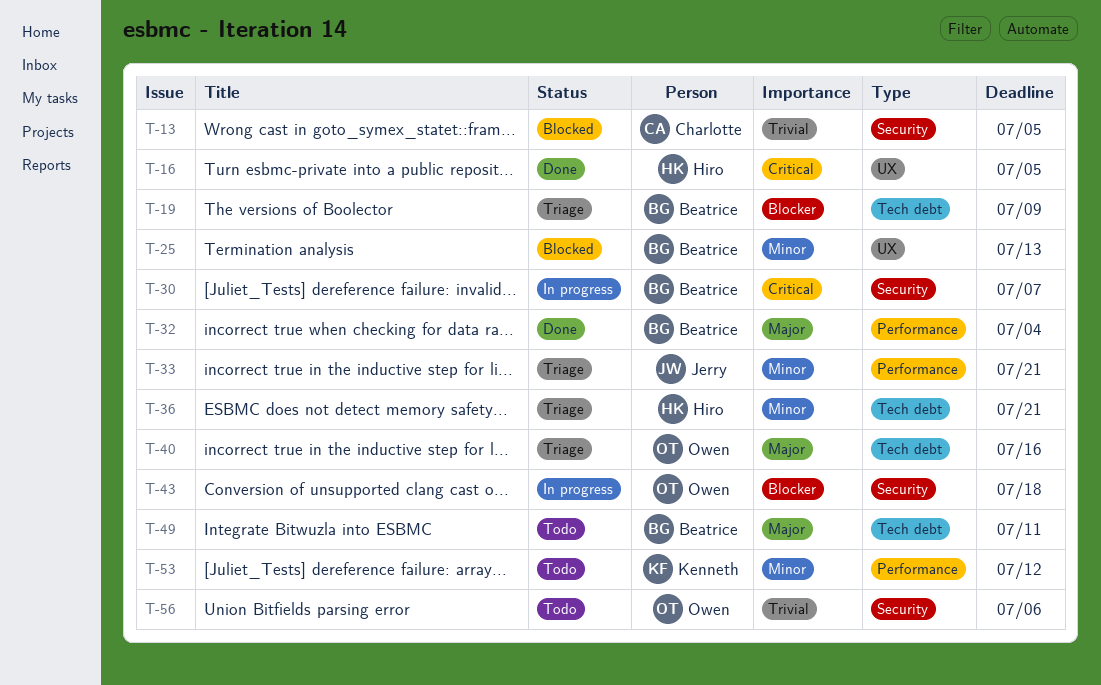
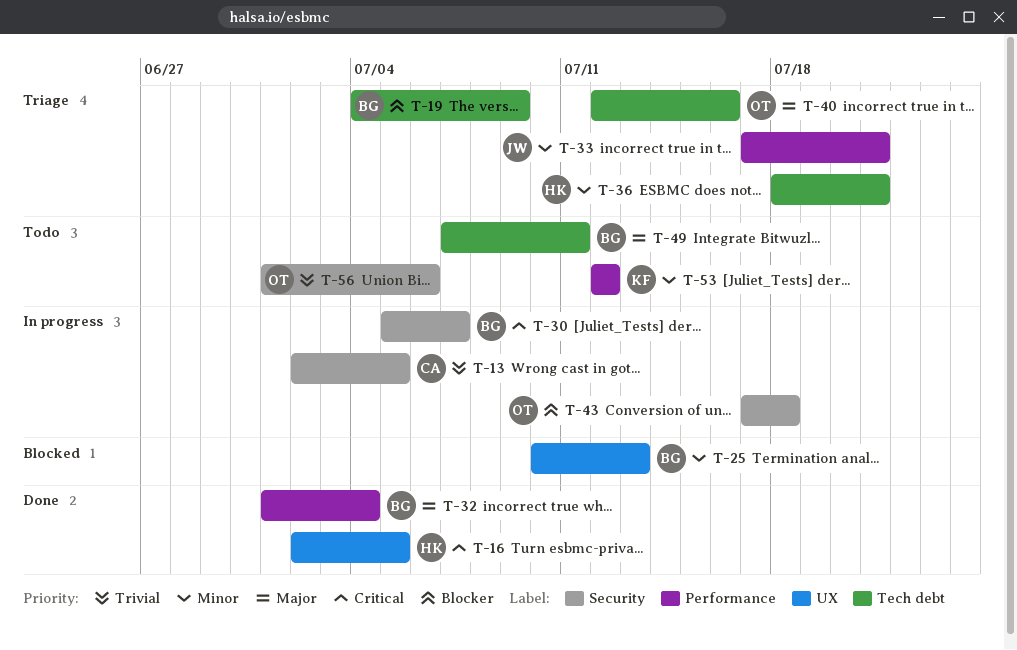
T-13, status: Blocked -> In progress

